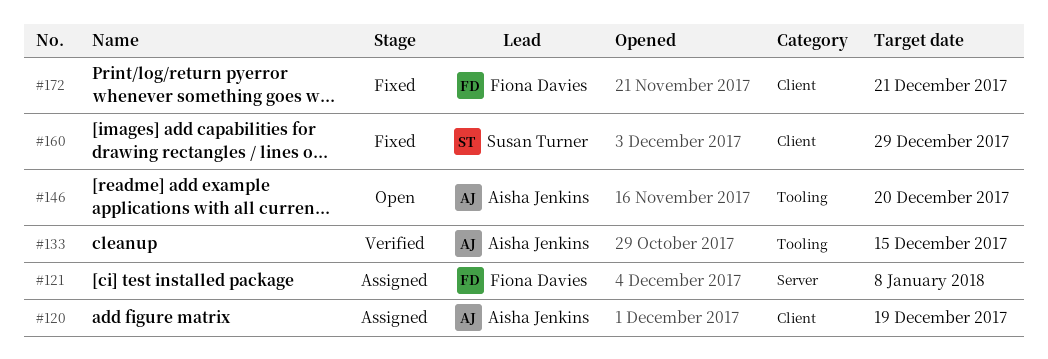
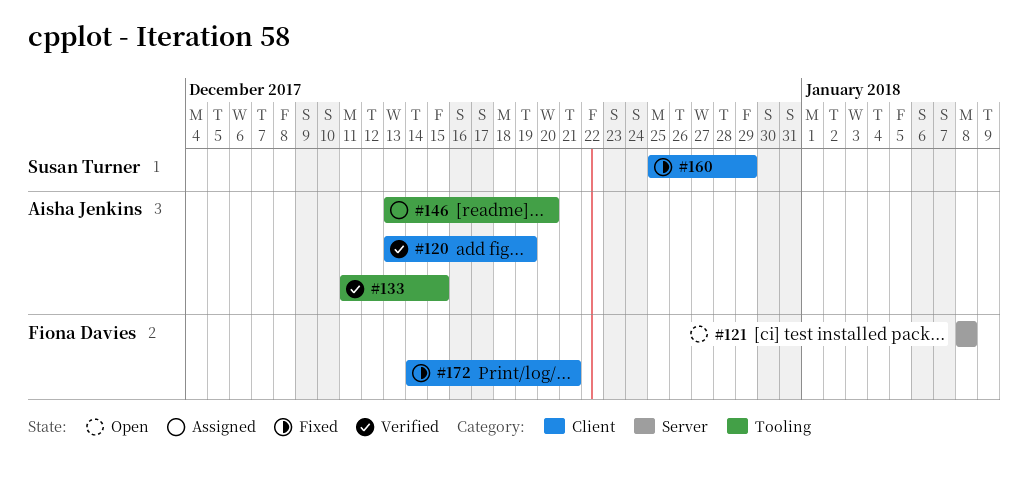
#120, status: Assigned -> Verified
#121, status: Assigned -> Open
#146, status: Open -> Assigned

